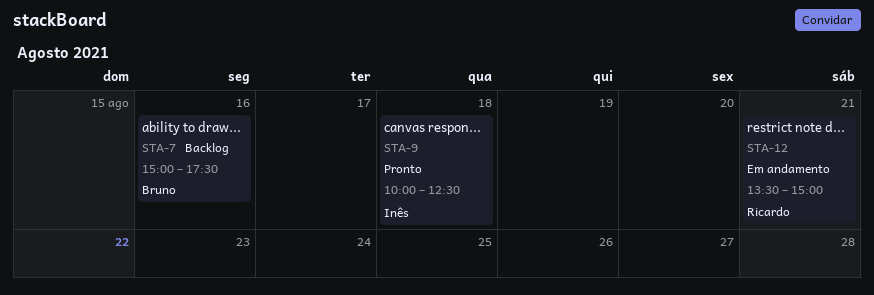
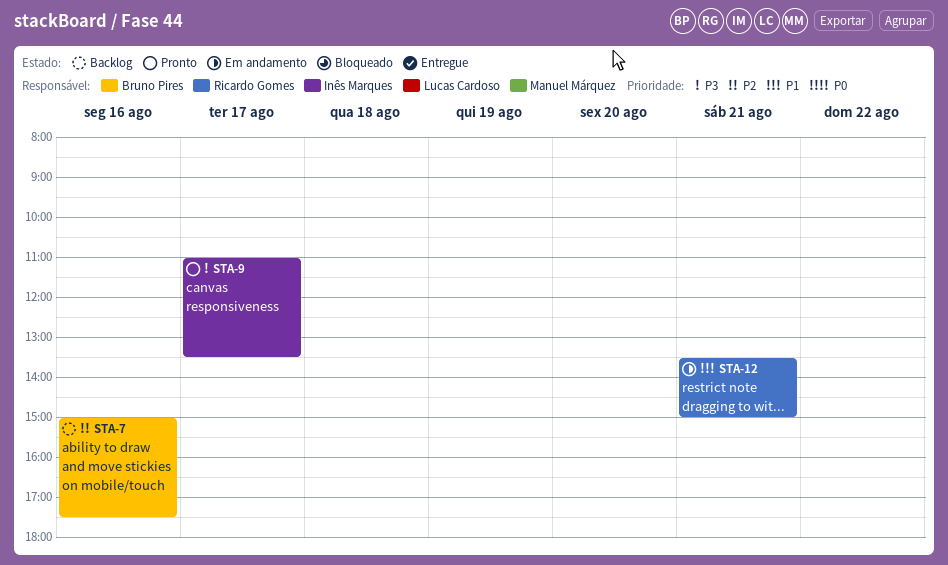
STA-9, day: Aug 18 -> Aug 17
STA-9, begins: 10:00 -> 11:00
STA-9, ends: 12:30 -> 13:30

